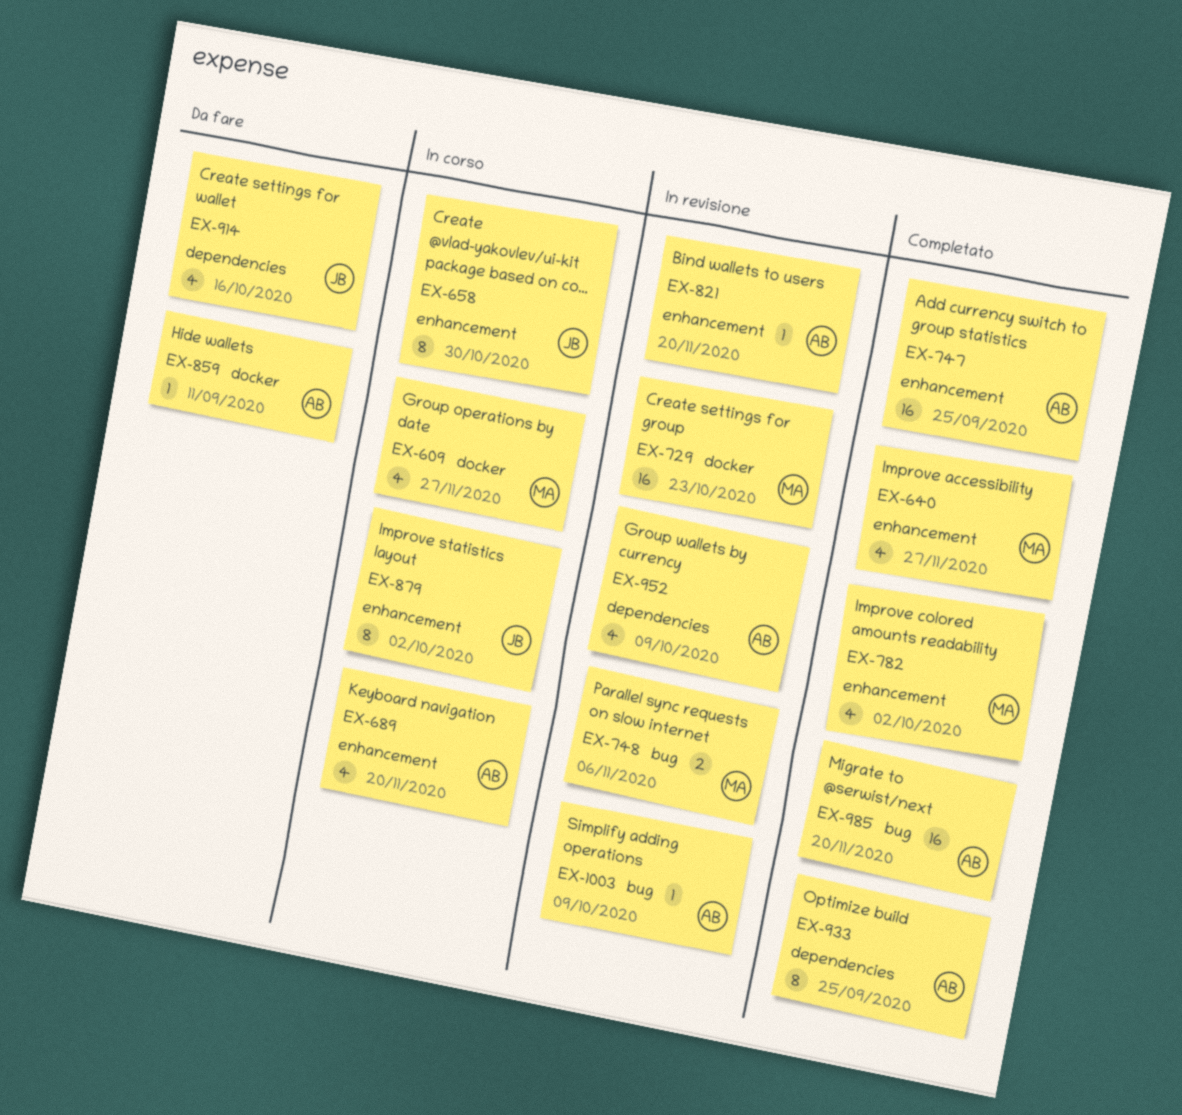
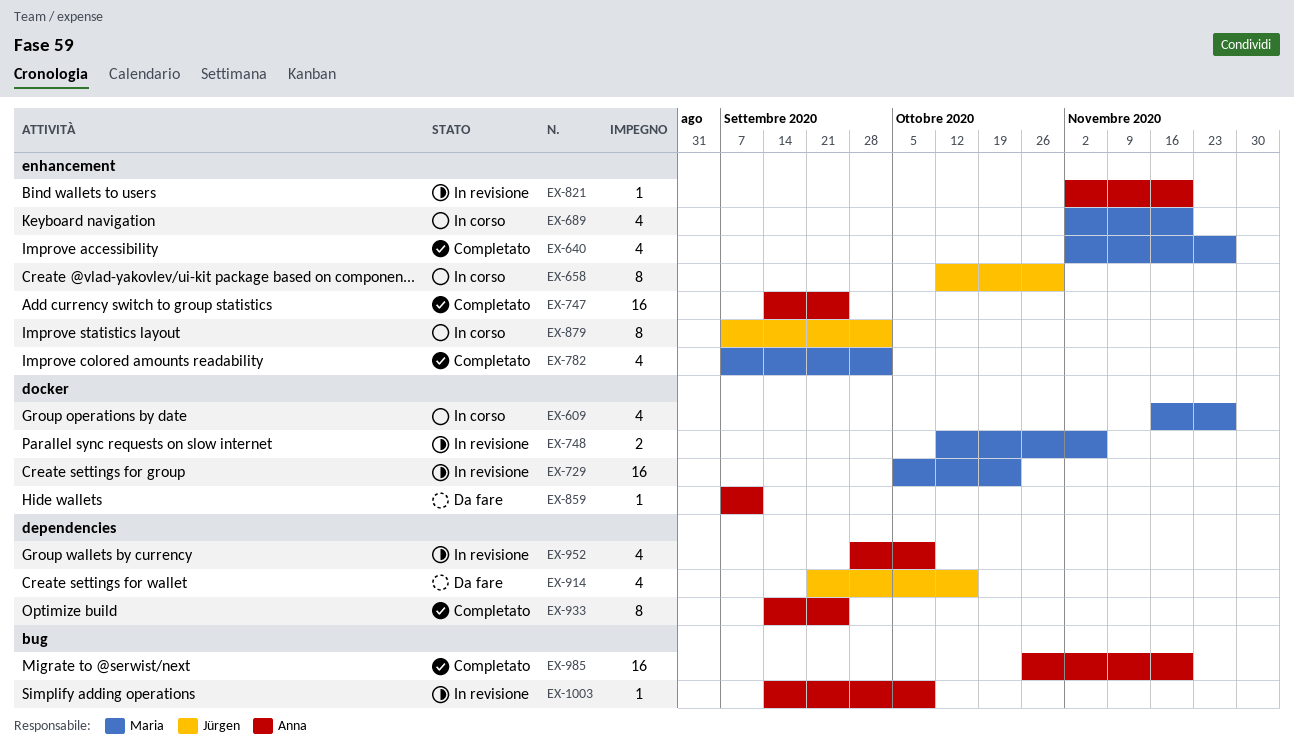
EX-689, owner: Anna -> Maria
EX-748, label: bug -> docker

